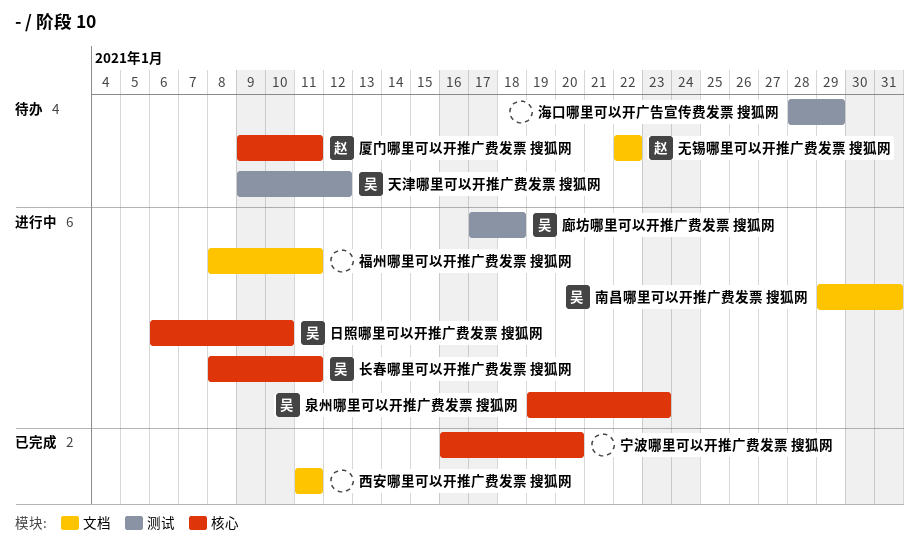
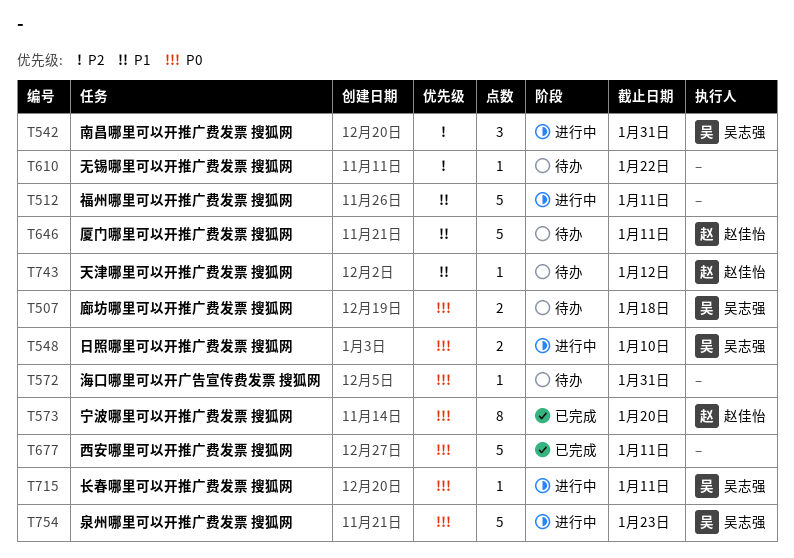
天津哪里可以开推广费发票 搜狐网, owner: 吴志强 -> 赵佳怡
宁波哪里可以开推广费发票 搜狐网, owner: none -> 赵佳怡
廊坊哪里可以开推广费发票 搜狐网, status: 进行中 -> 待办
无锡哪里可以开推广费发票 搜狐网, owner: 赵佳怡 -> none
海口哪里可以开广告宣传费发票 搜狐网, due: Jan 29 -> Jan 31

